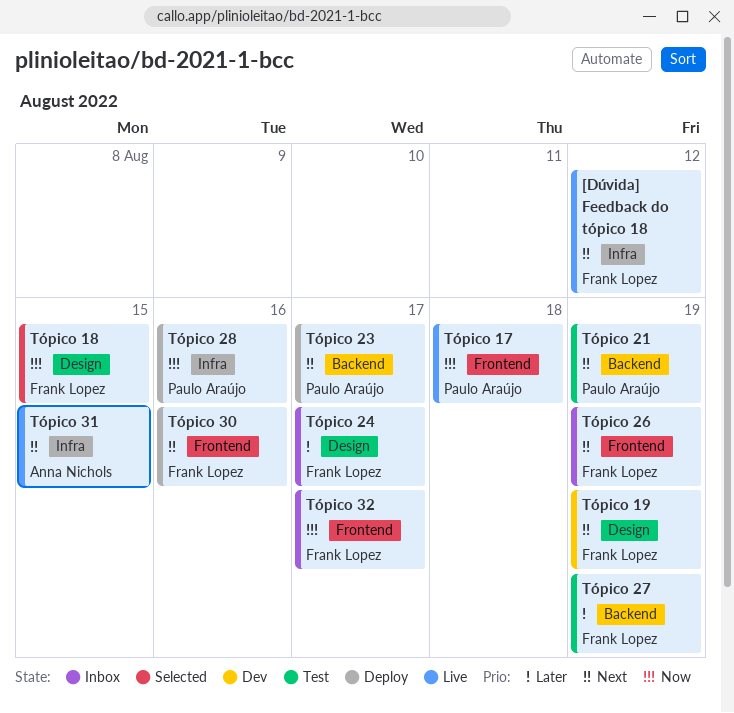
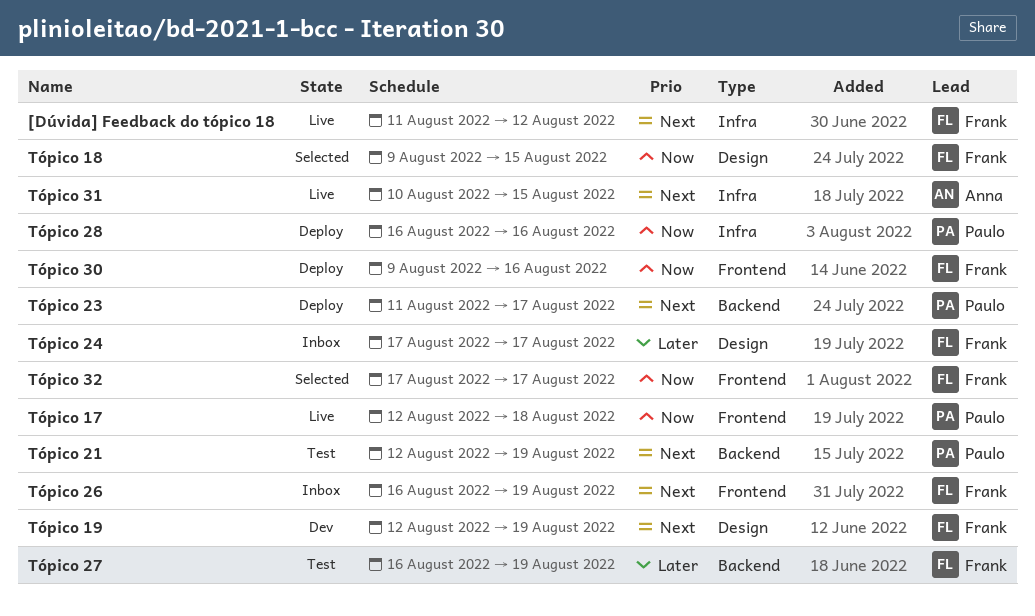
Tópico 30, priority: Next -> Now
Tópico 32, status: Inbox -> Selected

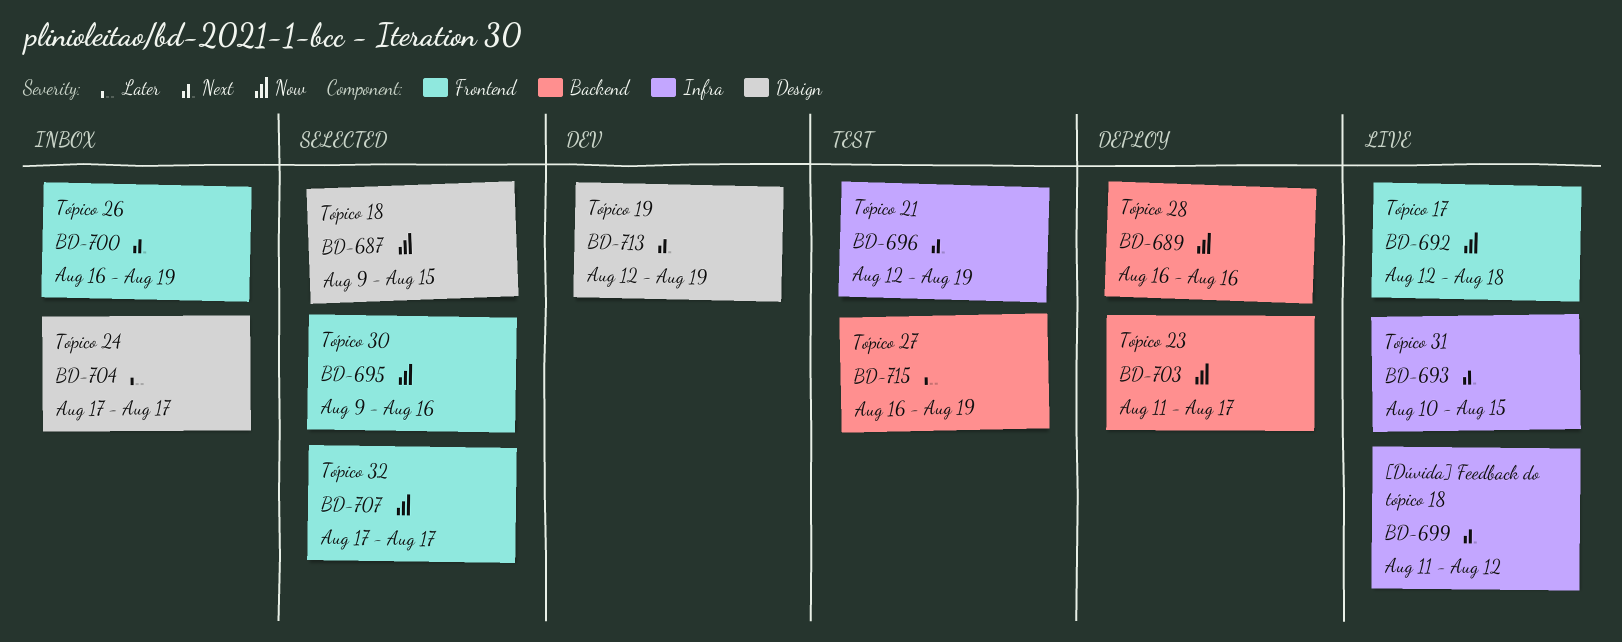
Tópico 21, label: Backend -> Infra
Tópico 23, priority: Next -> Now
Tópico 28, label: Infra -> Backend
Tópico 30, status: Deploy -> Selected

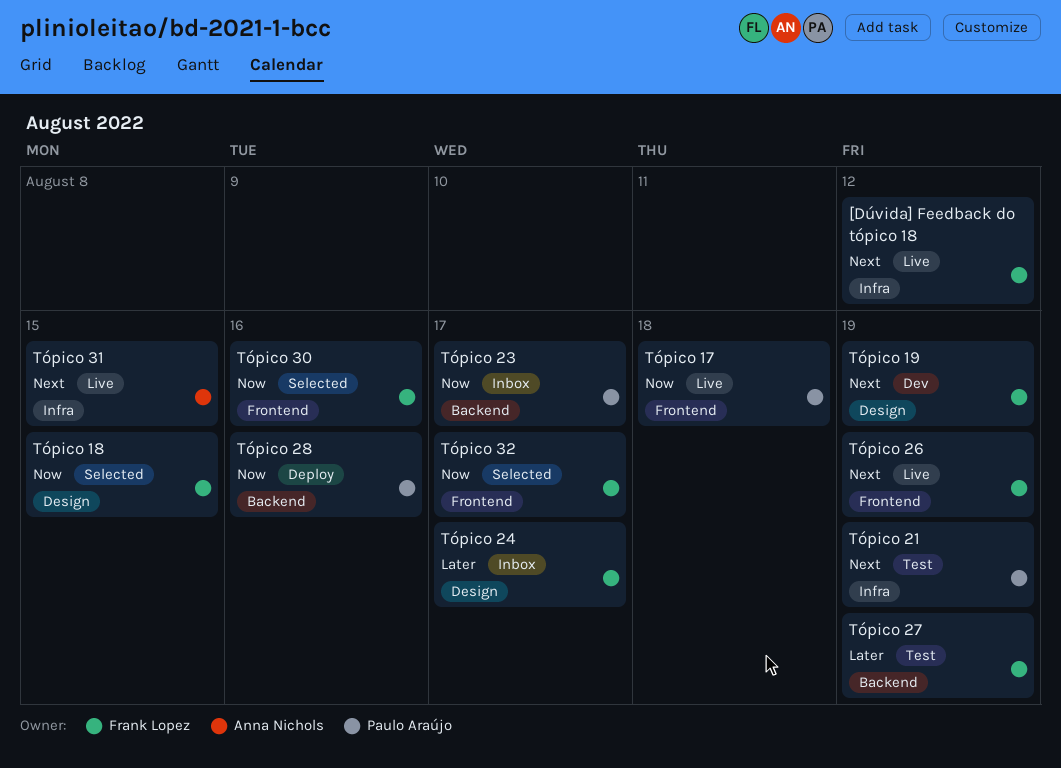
Tópico 23, status: Deploy -> Inbox
Tópico 26, status: Inbox -> Live

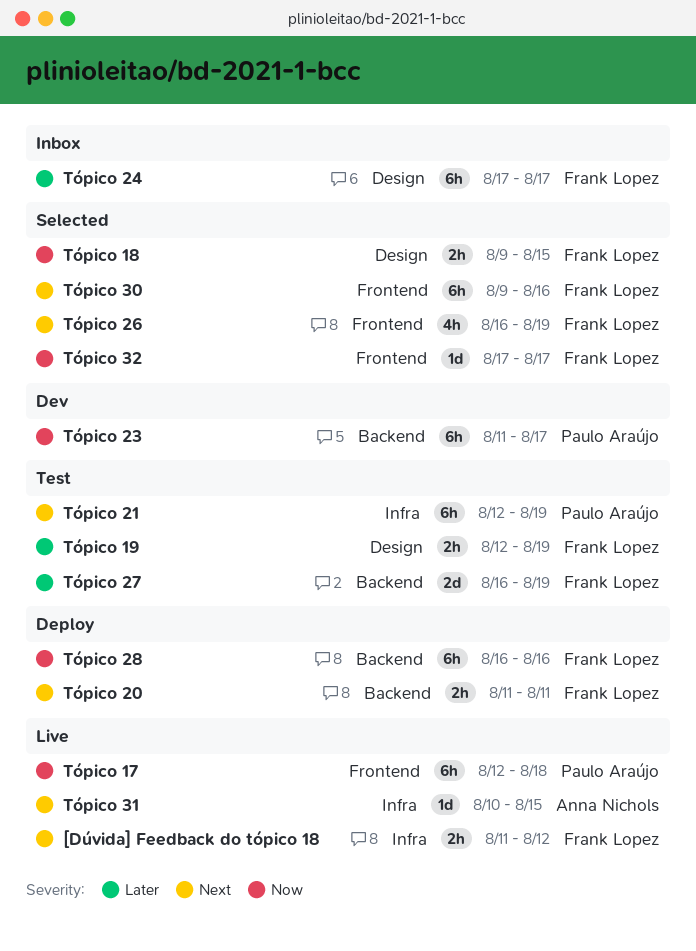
Tópico 19, status: Dev -> Test
Tópico 19, priority: Next -> Later
Tópico 20: none -> present
Tópico 23, status: Inbox -> Dev
Tópico 26, status: Live -> Selected
Tópico 28, owner: Paulo Araújo -> Frank Lopez
Tópico 30, priority: Now -> Next

